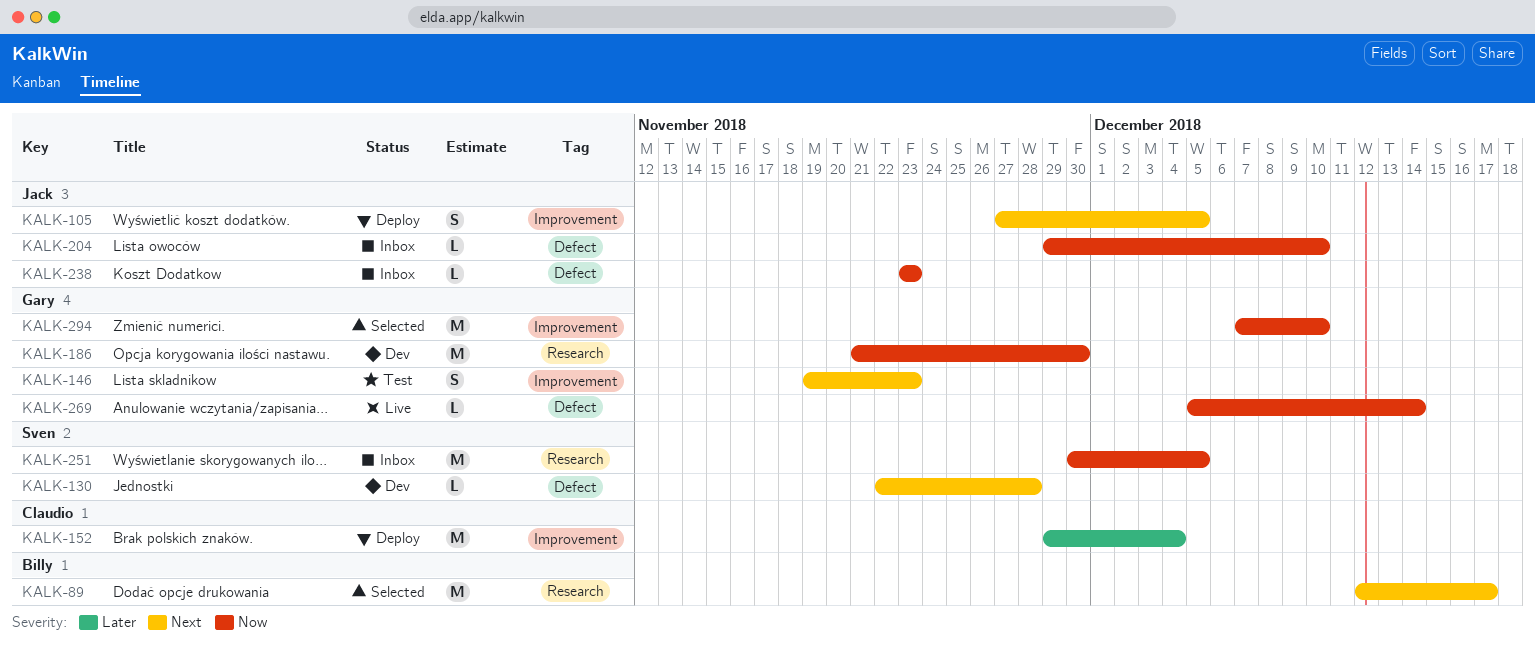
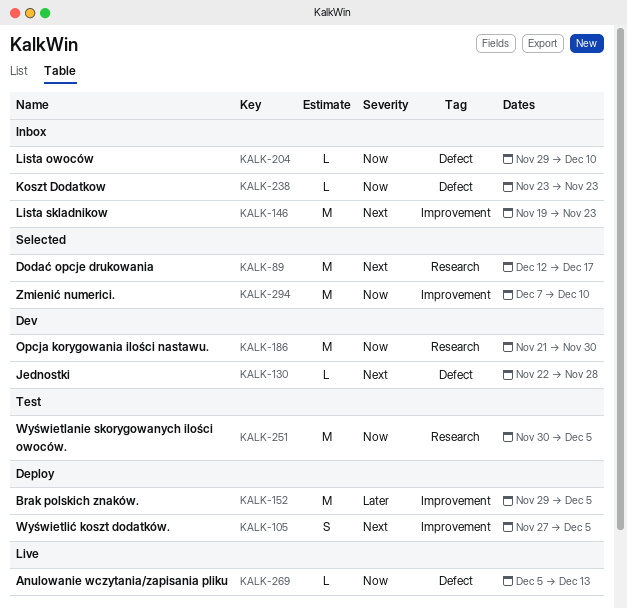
KALK-146, status: Test -> Inbox
KALK-146, estimate: S -> M
KALK-152, due: Dec 4 -> Dec 5
KALK-251, status: Inbox -> Test
KALK-269, due: Dec 14 -> Dec 13

